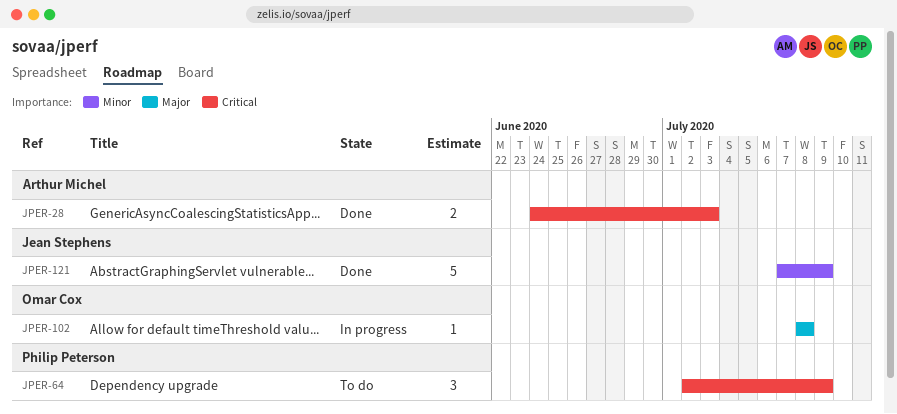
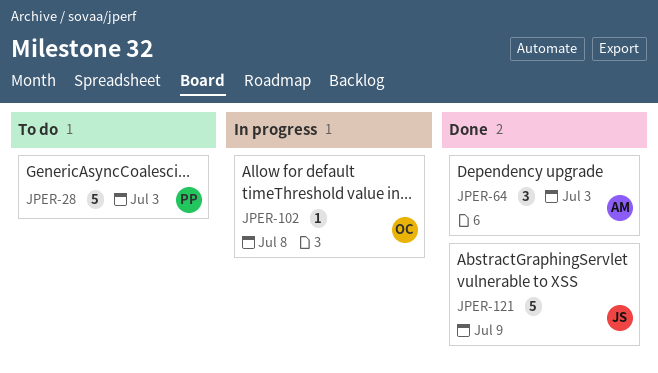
JPER-28, status: Done -> To do
JPER-28, owner: Arthur Michel -> Philip Peterson
JPER-28, estimate: 2 -> 5
JPER-64, status: To do -> Done
JPER-64, owner: Philip Peterson -> Arthur Michel
JPER-64, due: Jul 9 -> Jul 3

